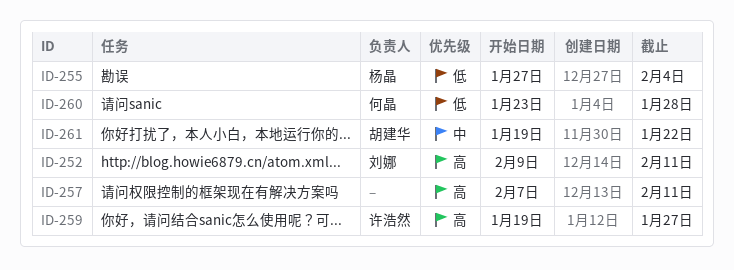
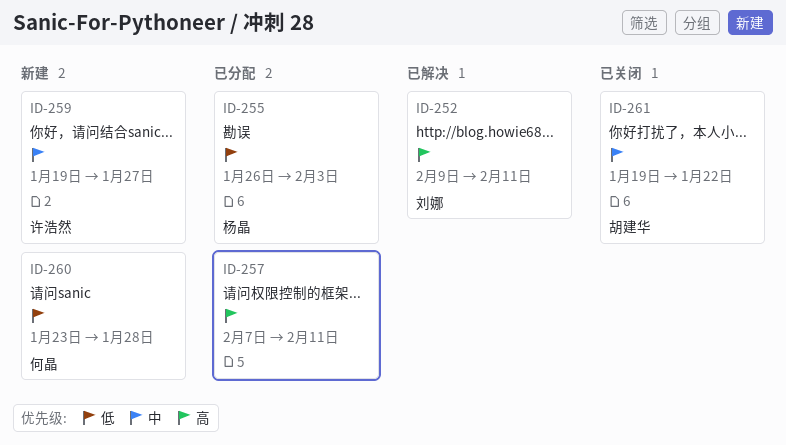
ID-255, start: Jan 27 -> Jan 26
ID-255, due: Feb 4 -> Feb 3
ID-259, priority: 高 -> 中

